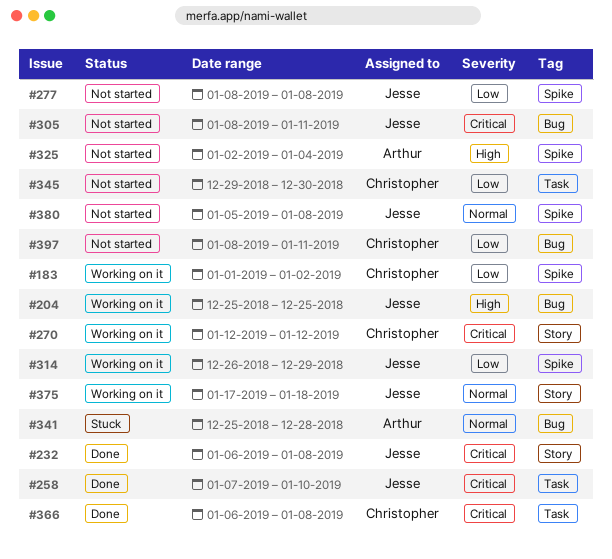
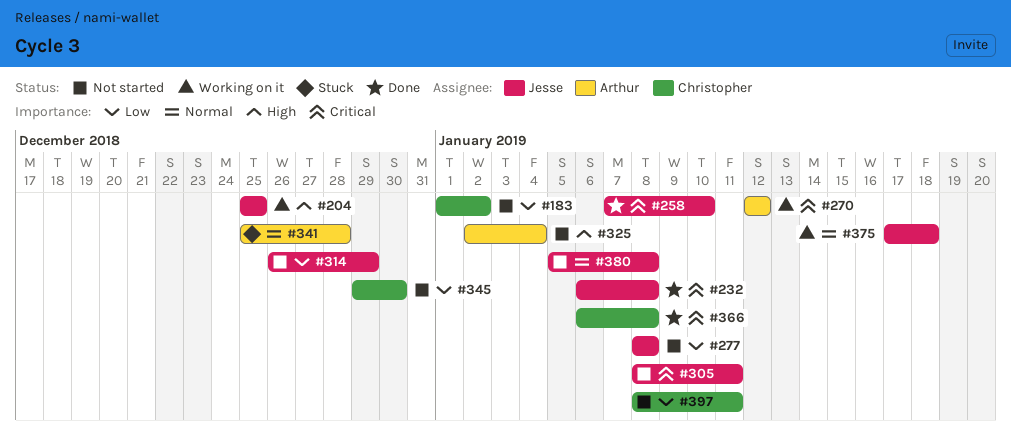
#183, status: Working on it -> Not started
#270, owner: Christopher -> Arthur
#314, status: Working on it -> Not started

